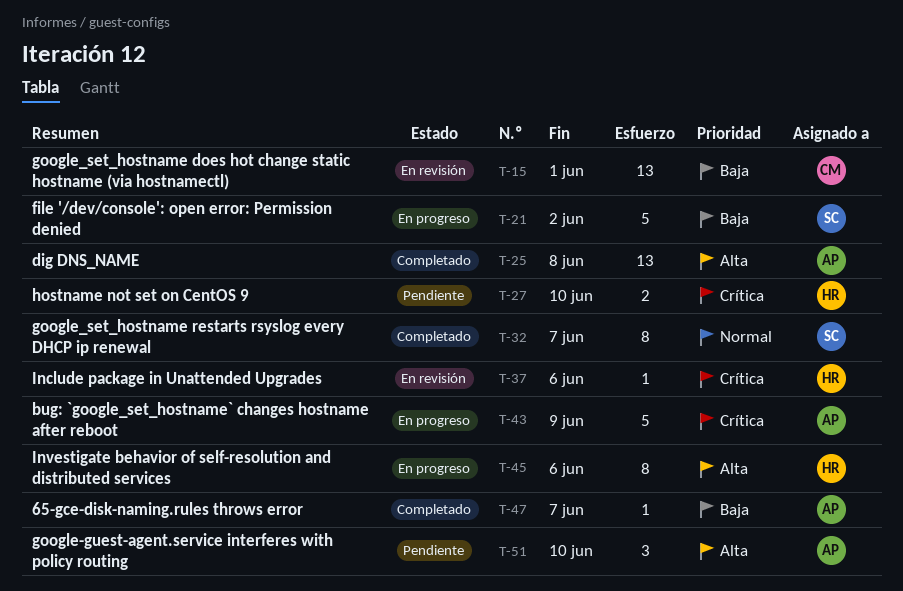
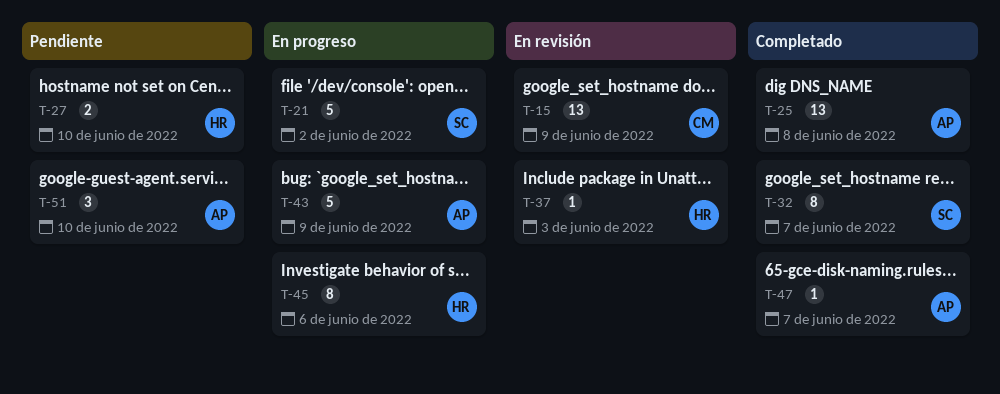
T-15, due: Jun 1 -> Jun 9
T-37, due: Jun 6 -> Jun 3

